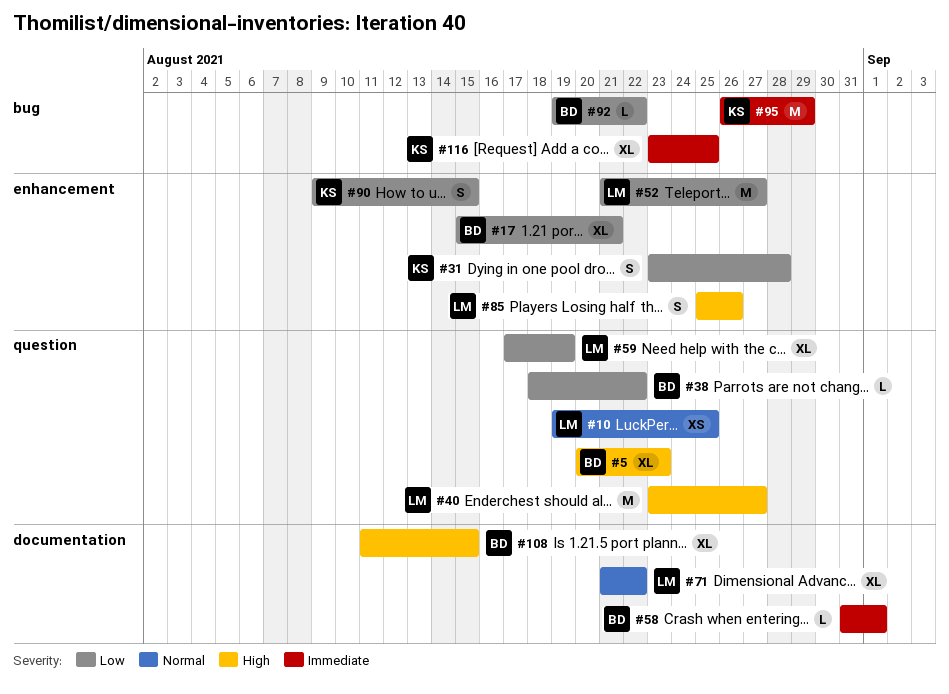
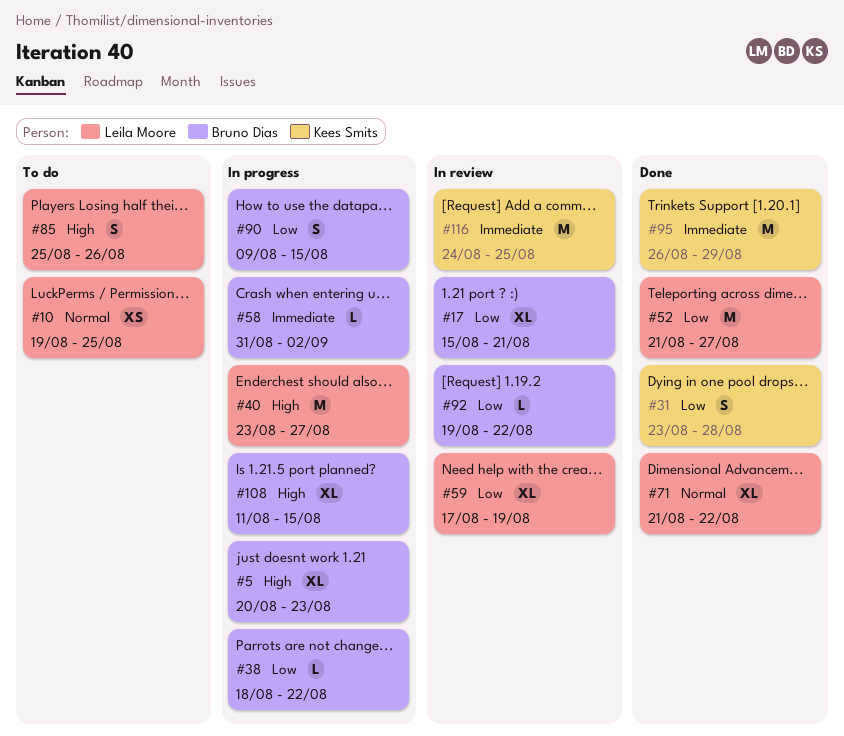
#58, due: Sep 1 -> Sep 2
#90, owner: Kees Smits -> Bruno Dias
#116, estimate: XL -> M
#116, start: Aug 23 -> Aug 24

